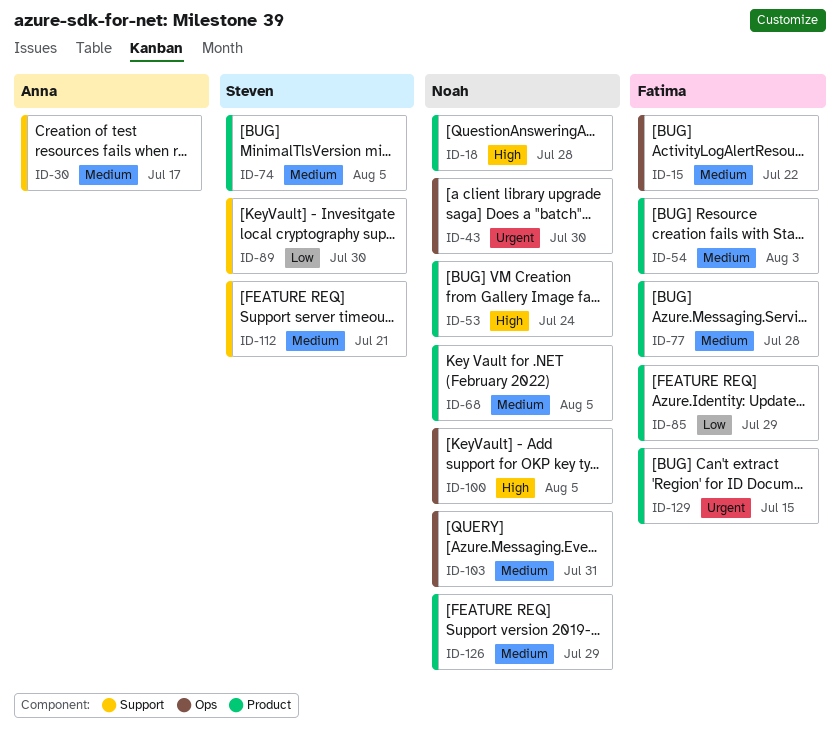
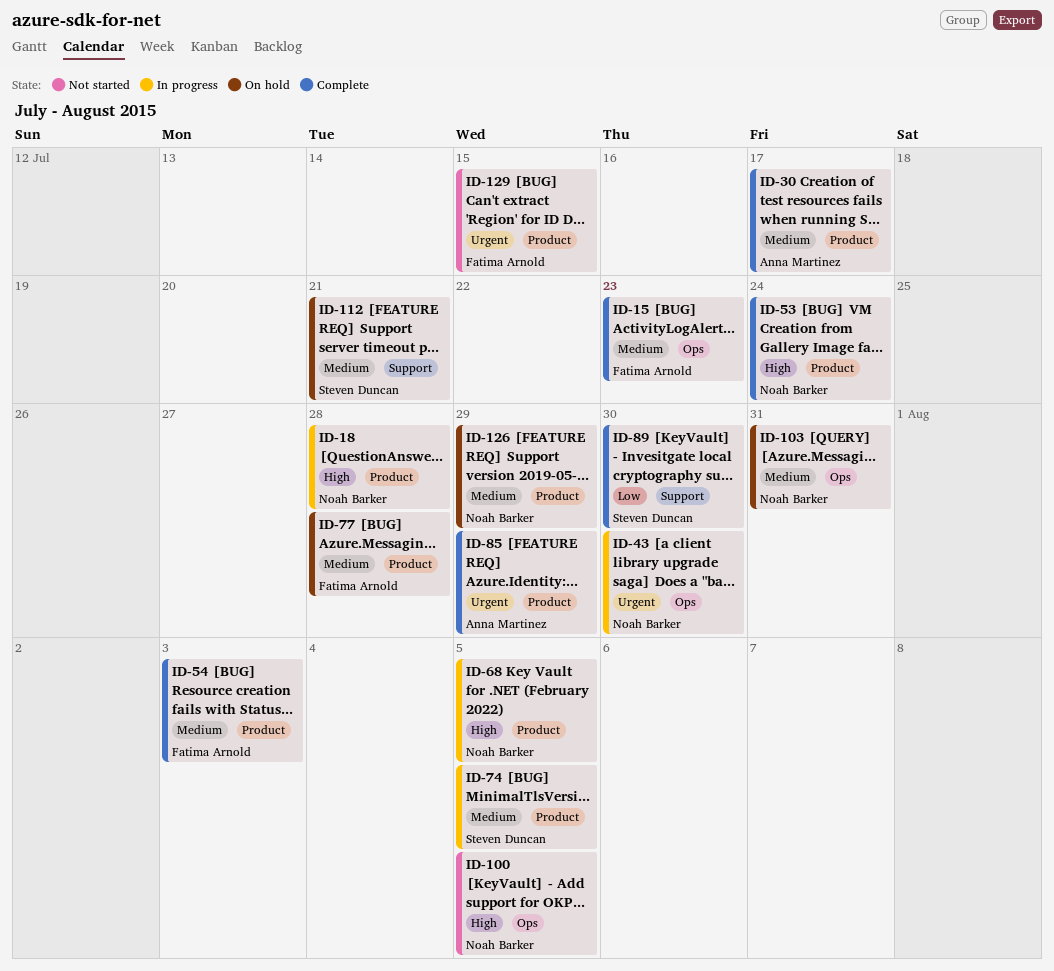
ID-15, due: Jul 22 -> Jul 23
ID-30, label: Support -> Product
ID-68, priority: Medium -> High
ID-85, owner: Fatima Arnold -> Anna Martinez
ID-85, priority: Low -> Urgent

